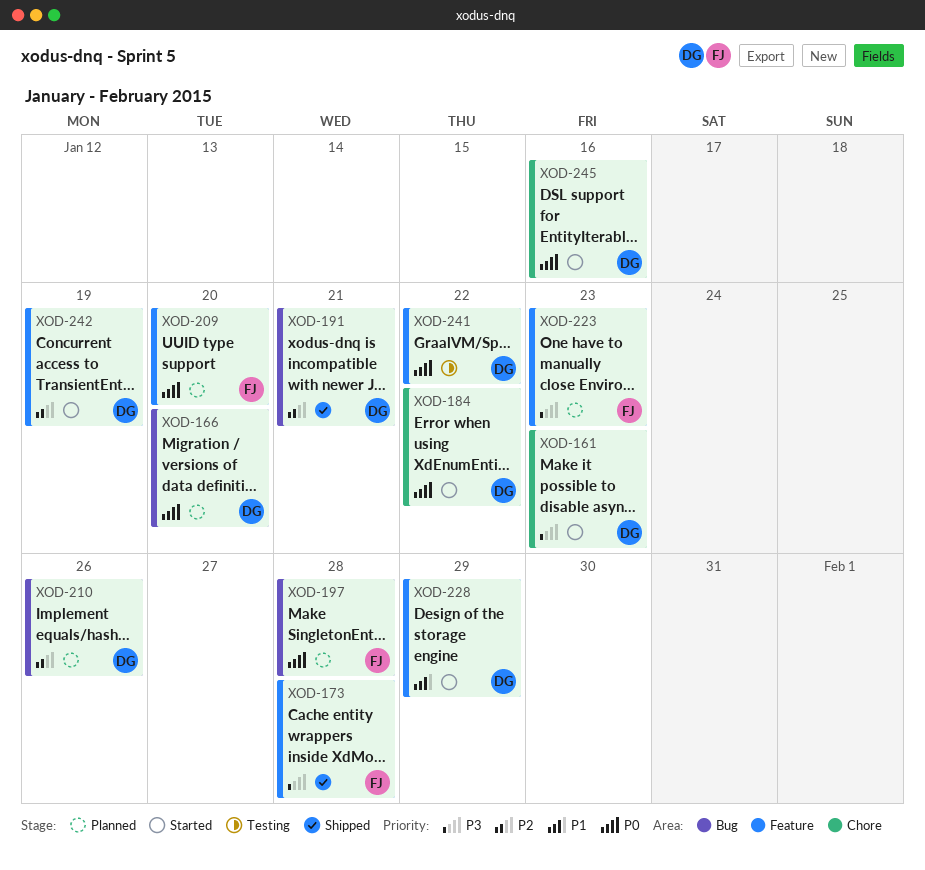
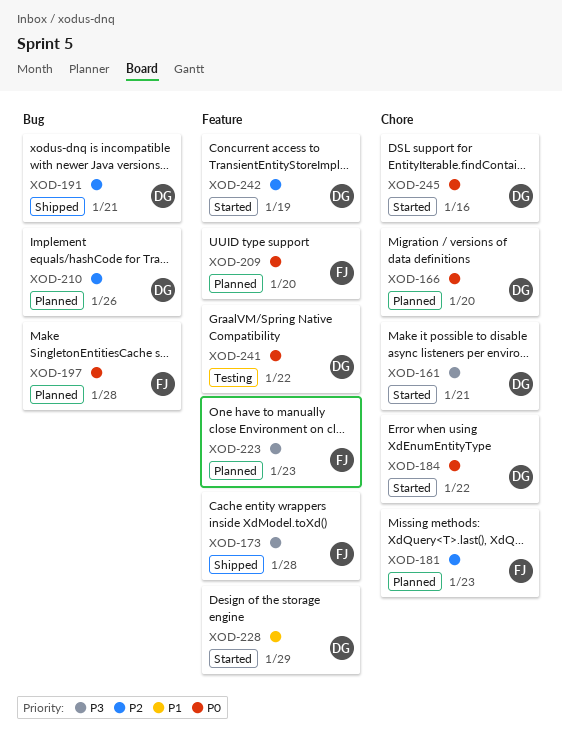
XOD-161, due: Jan 23 -> Jan 21
XOD-166, label: Bug -> Chore
XOD-181: none -> present

